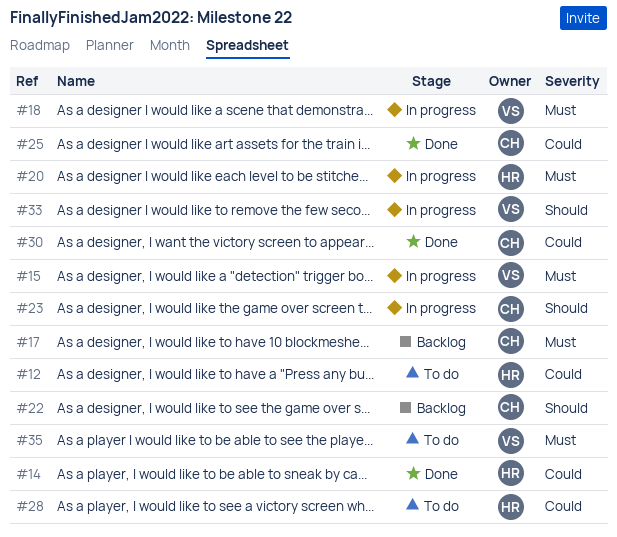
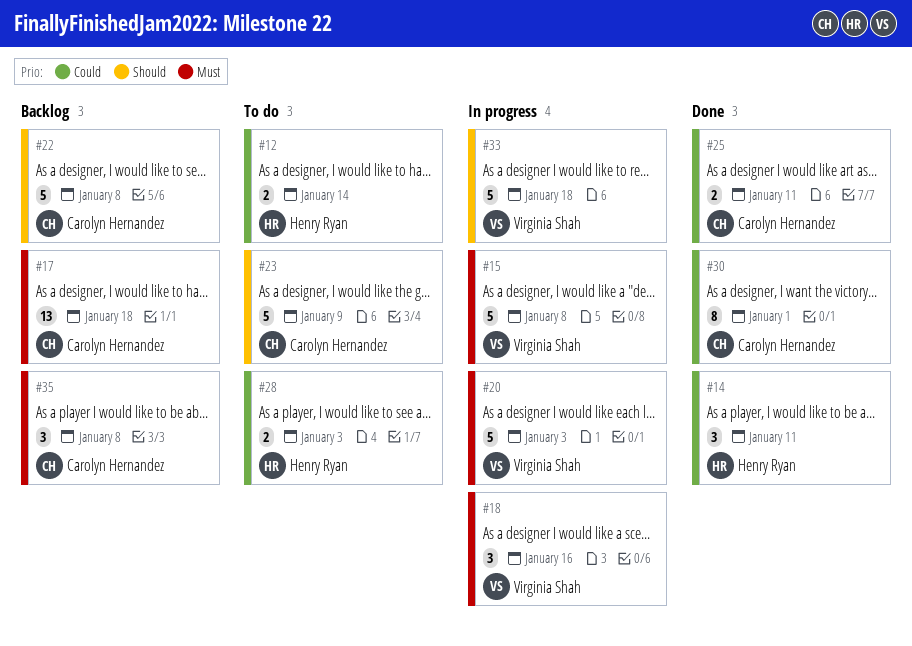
#20, owner: Henry Ryan -> Virginia Shah
#23, status: In progress -> To do
#35, status: To do -> Backlog
#35, owner: Virginia Shah -> Carolyn Hernandez

